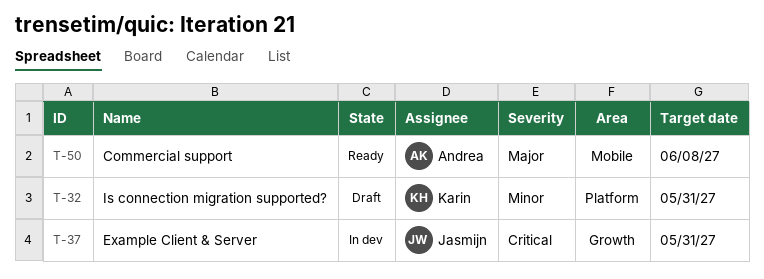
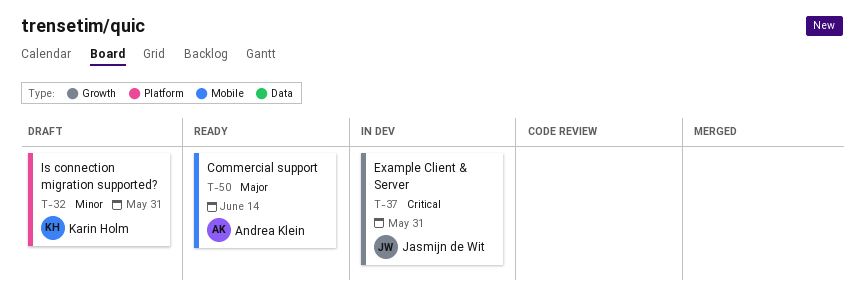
T-50, due: Jun 8 -> Jun 14

